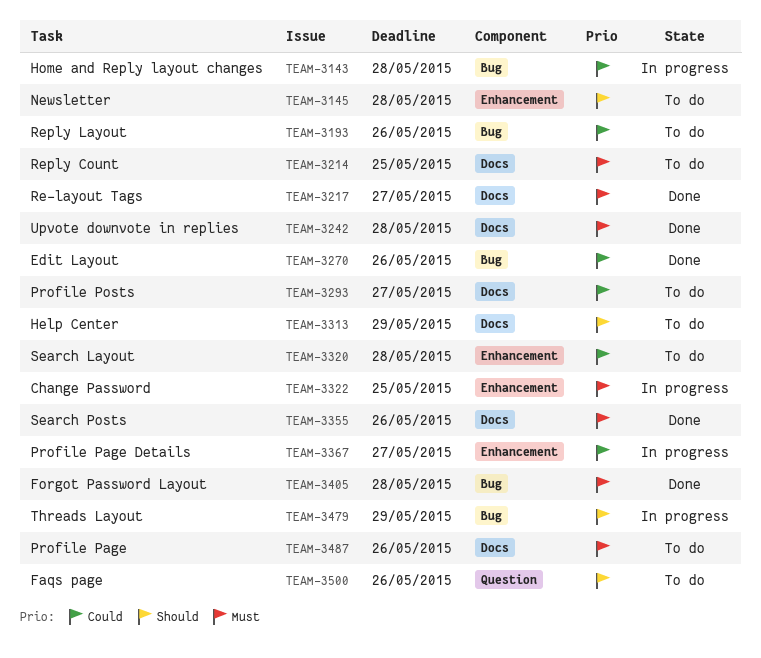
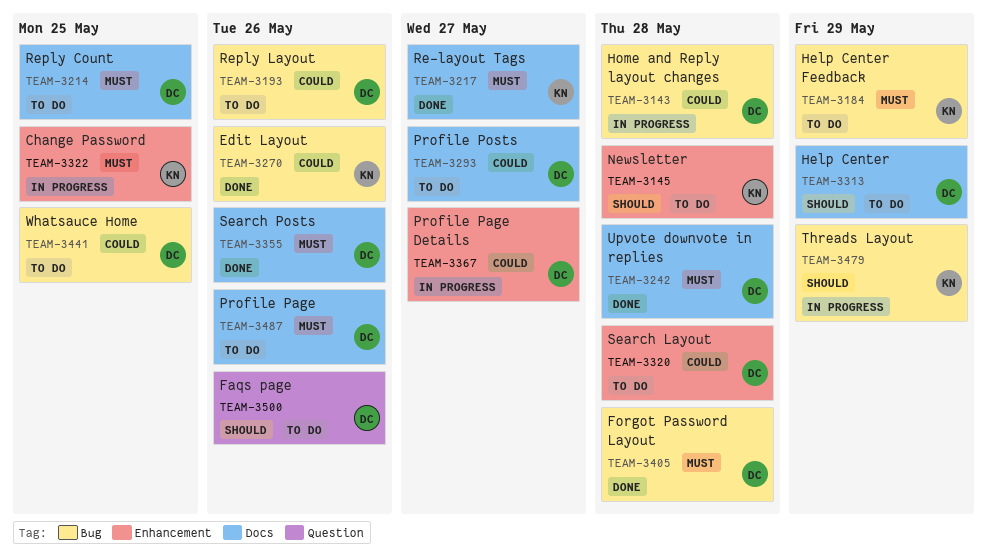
TEAM-3184: none -> present
TEAM-3441: none -> present

